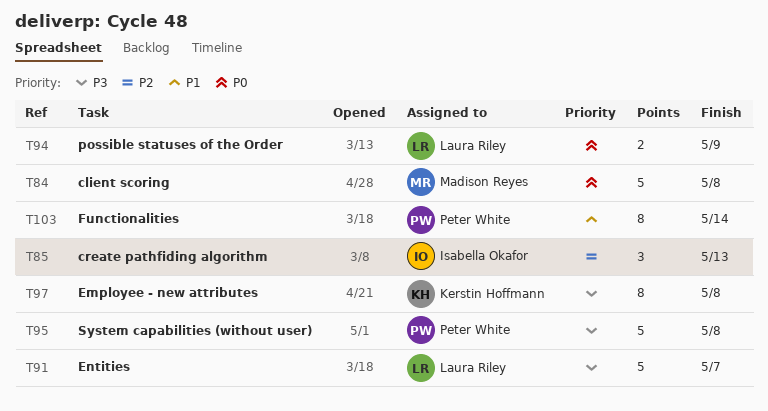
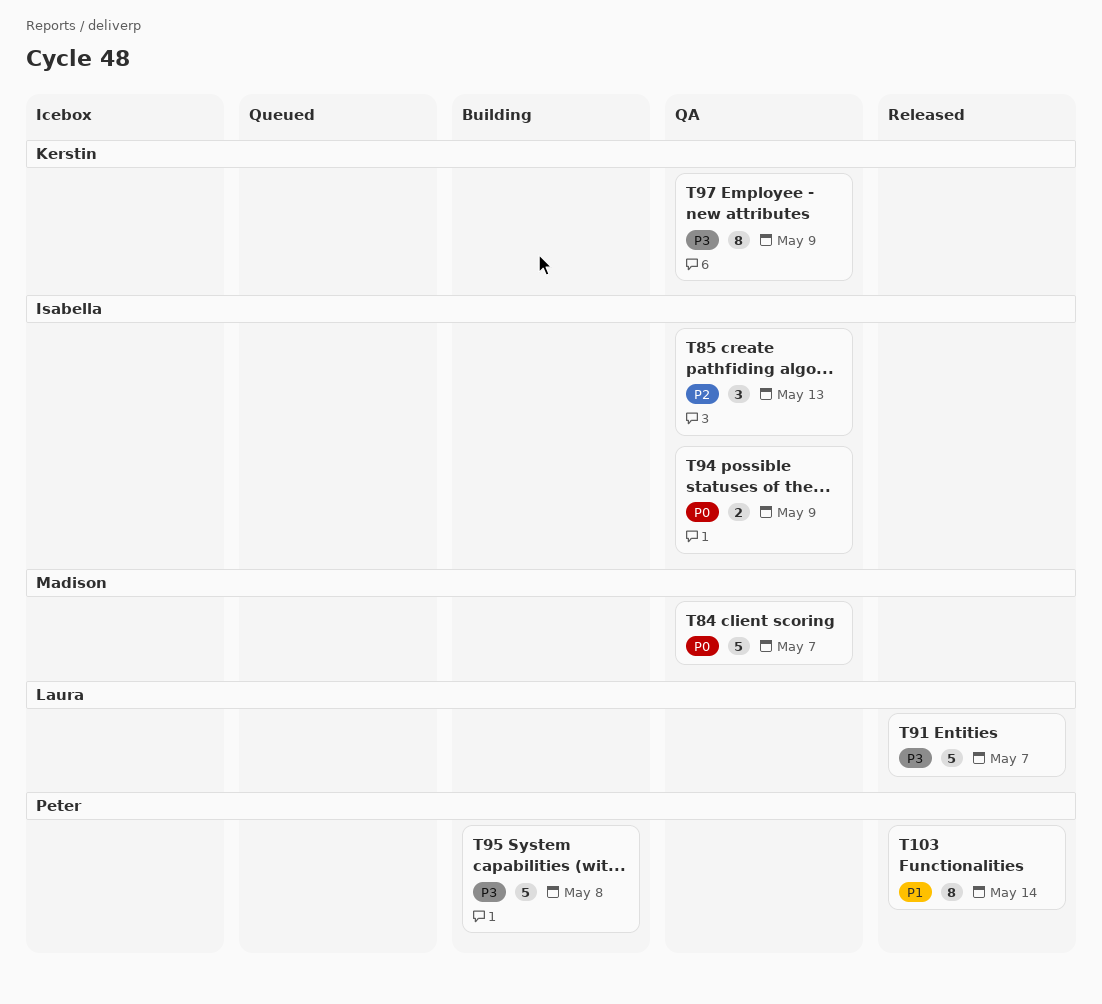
T84, due: May 8 -> May 7
T94, owner: Laura Riley -> Isabella Okafor
T97, due: May 8 -> May 9

